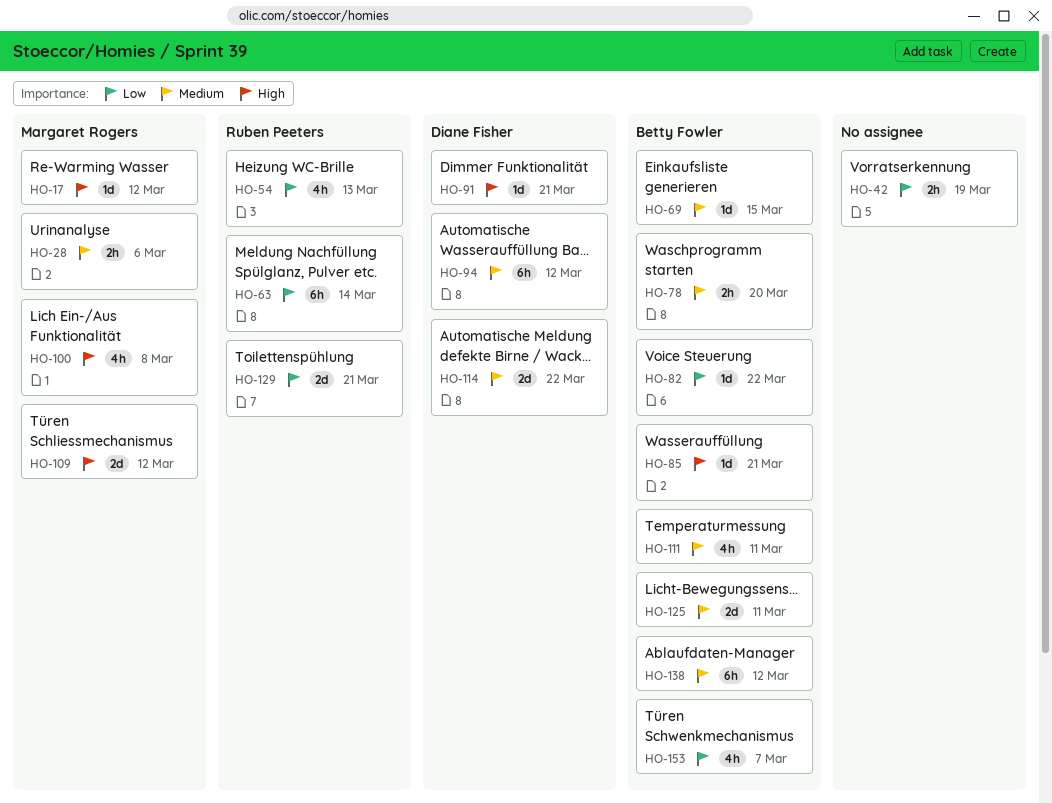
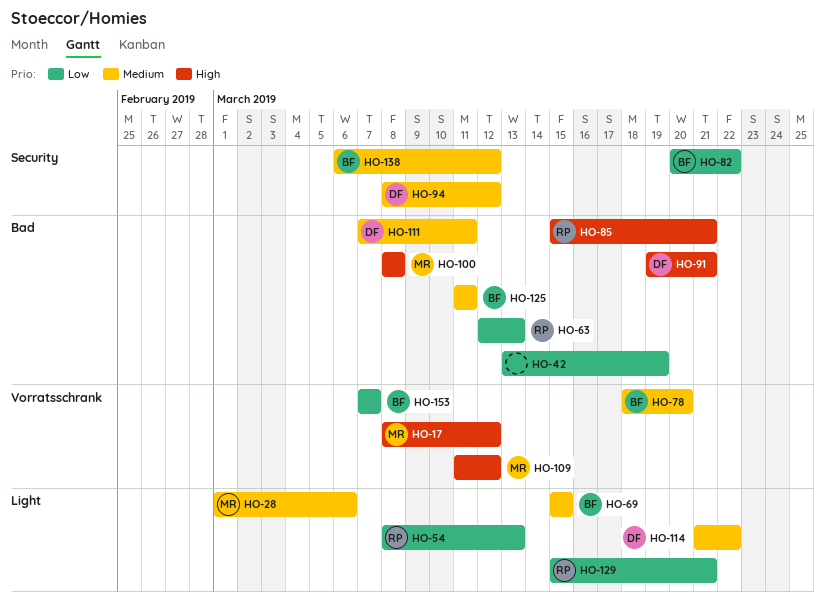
HO-63, due: Mar 14 -> Mar 13
HO-85, owner: Betty Fowler -> Ruben Peeters
HO-111, owner: Betty Fowler -> Diane Fisher

